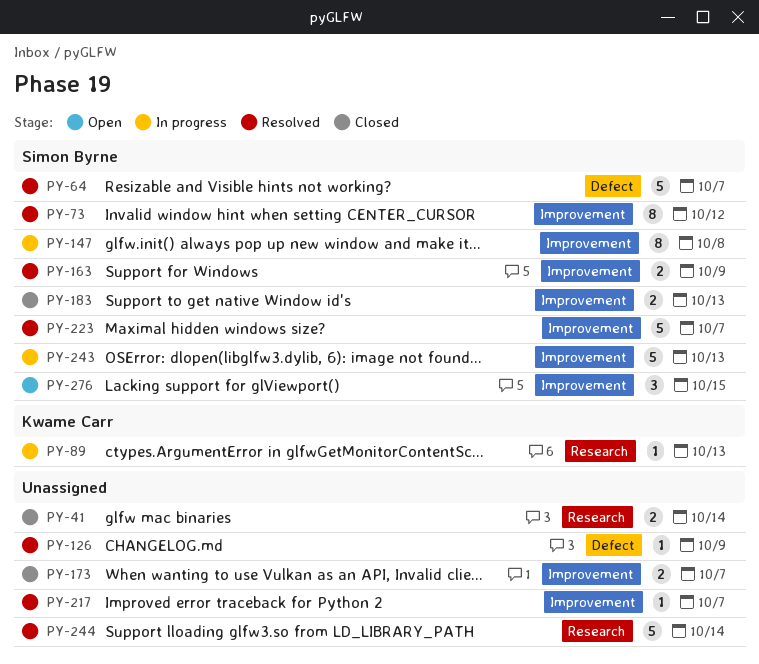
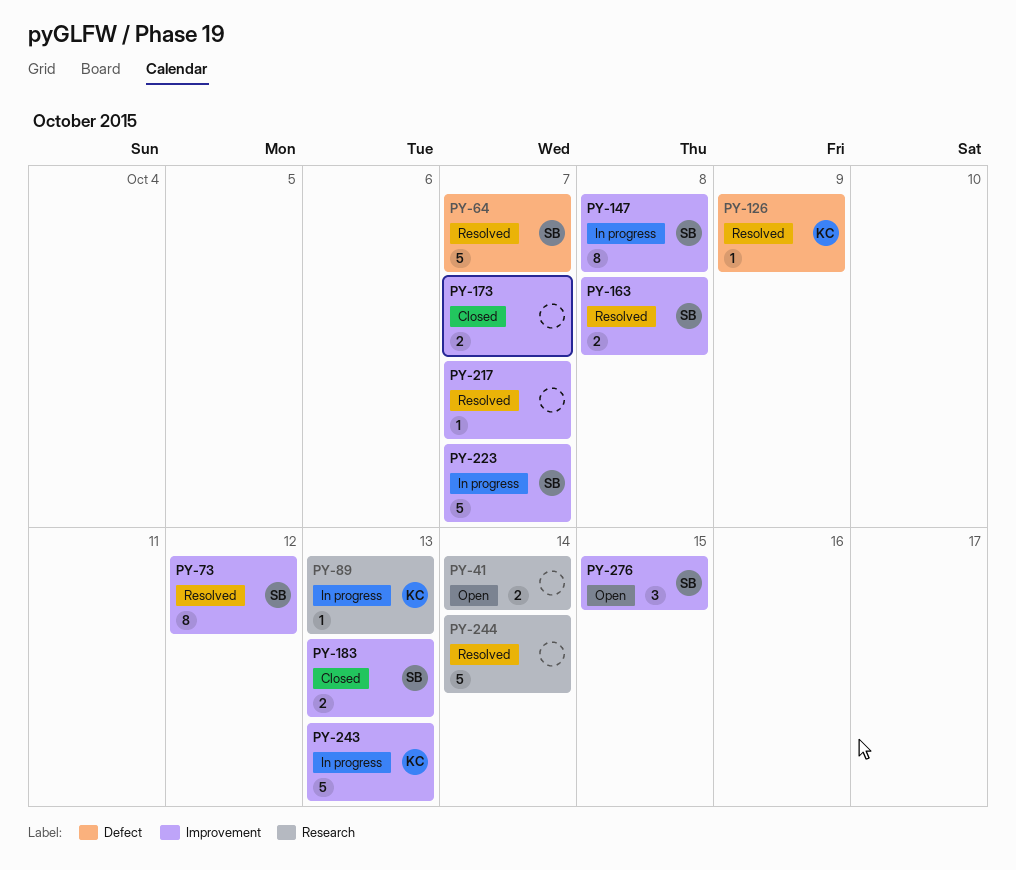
PY-41, status: Closed -> Open
PY-126, owner: none -> Kwame Carr
PY-163, due: Oct 9 -> Oct 8
PY-223, status: Resolved -> In progress
PY-243, owner: Simon Byrne -> Kwame Carr

